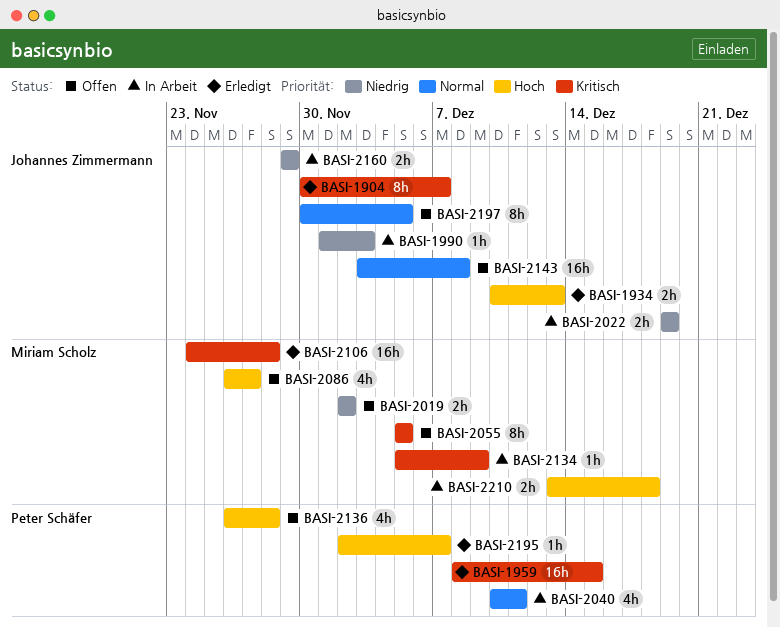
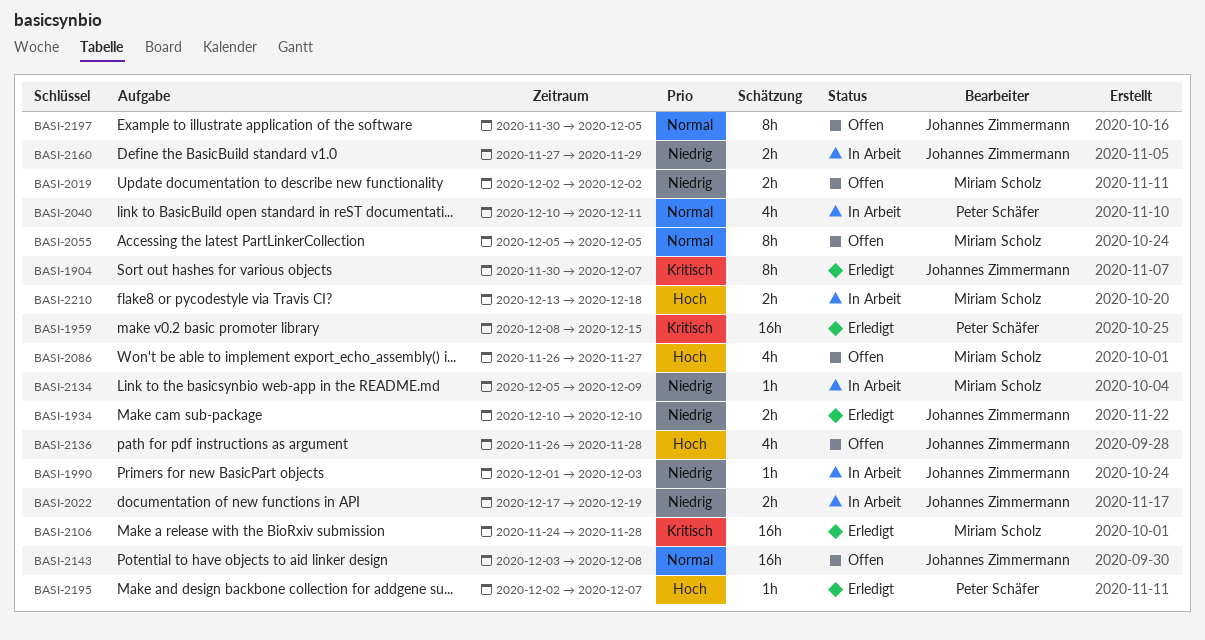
BASI-1934, priority: Hoch -> Niedrig
BASI-1934, due: Dec 13 -> Dec 10
BASI-2022, start: Dec 19 -> Dec 17
BASI-2055, priority: Kritisch -> Normal
BASI-2134, priority: Kritisch -> Niedrig
BASI-2136, owner: Peter Schäfer -> Johannes Zimmermann
BASI-2160, start: Nov 29 -> Nov 27

